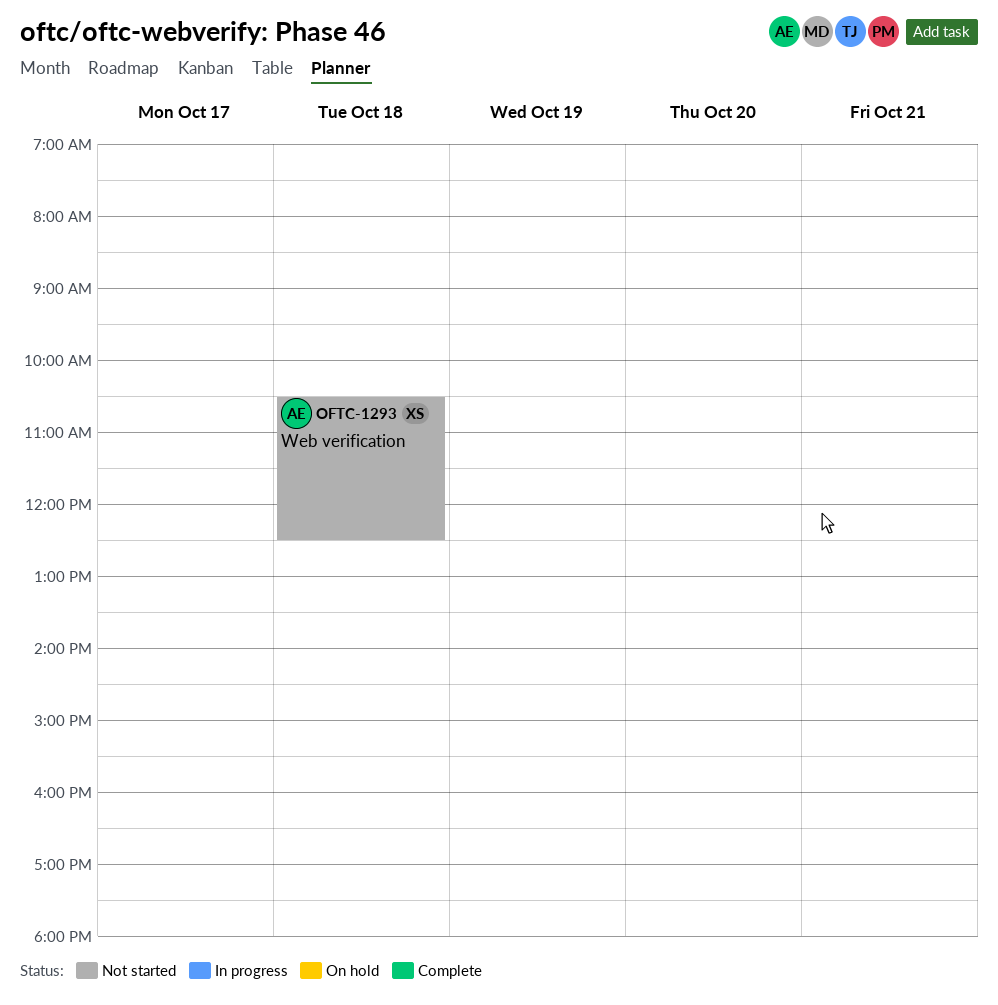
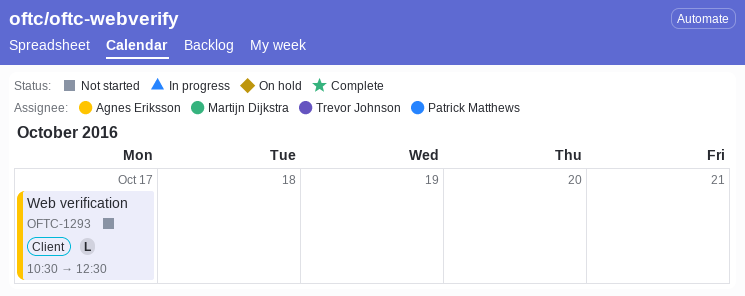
OFTC-1293, estimate: XS -> L
OFTC-1293, day: Oct 18 -> Oct 17

